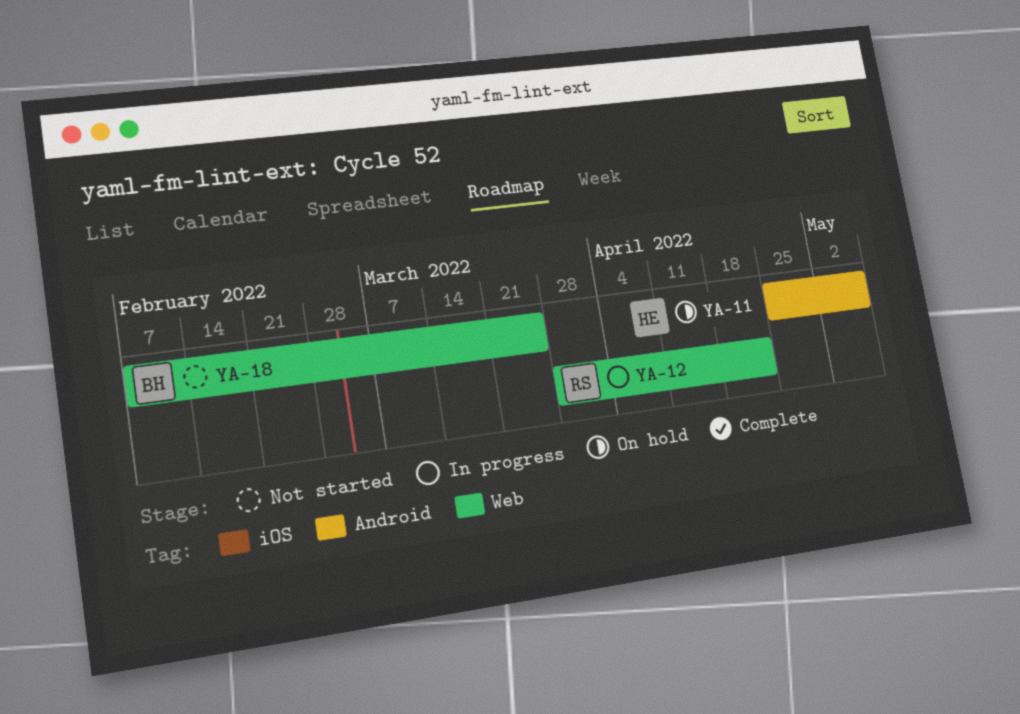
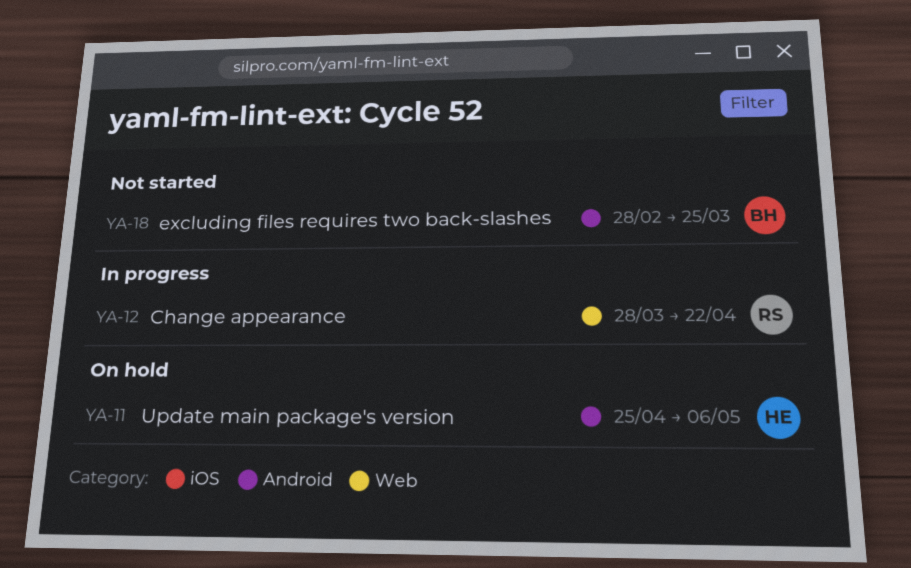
YA-18, label: Web -> Android
YA-18, start: Feb 7 -> Feb 28

